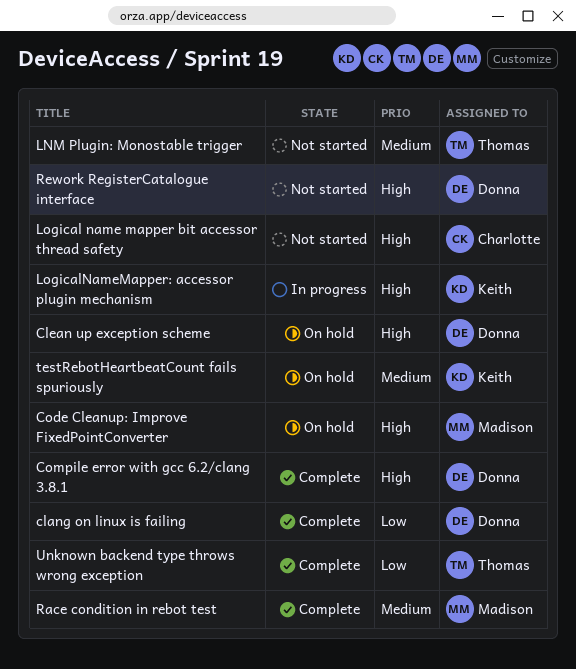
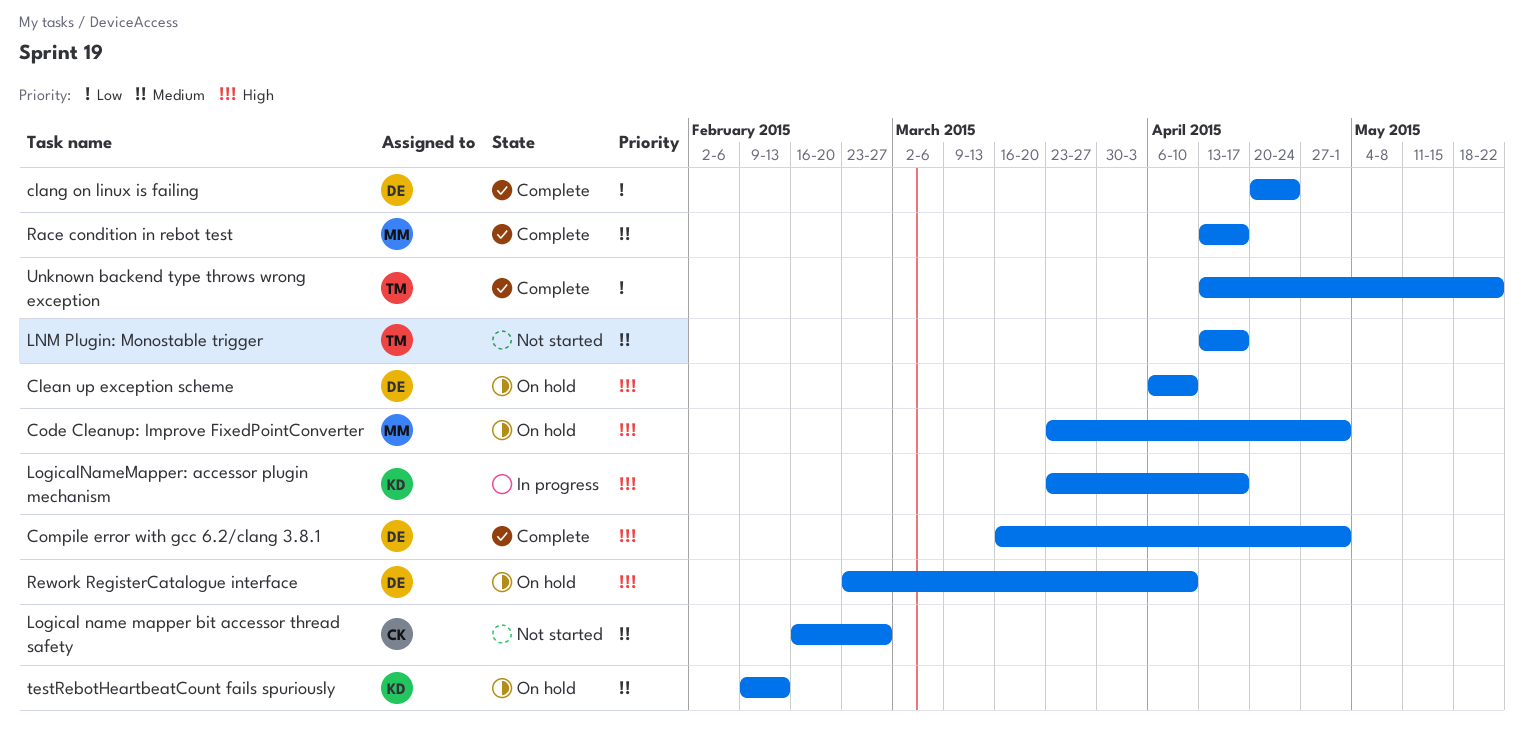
Logical name mapper bit accessor thread safety, priority: High -> Medium
Rework RegisterCatalogue interface, status: Not started -> On hold

